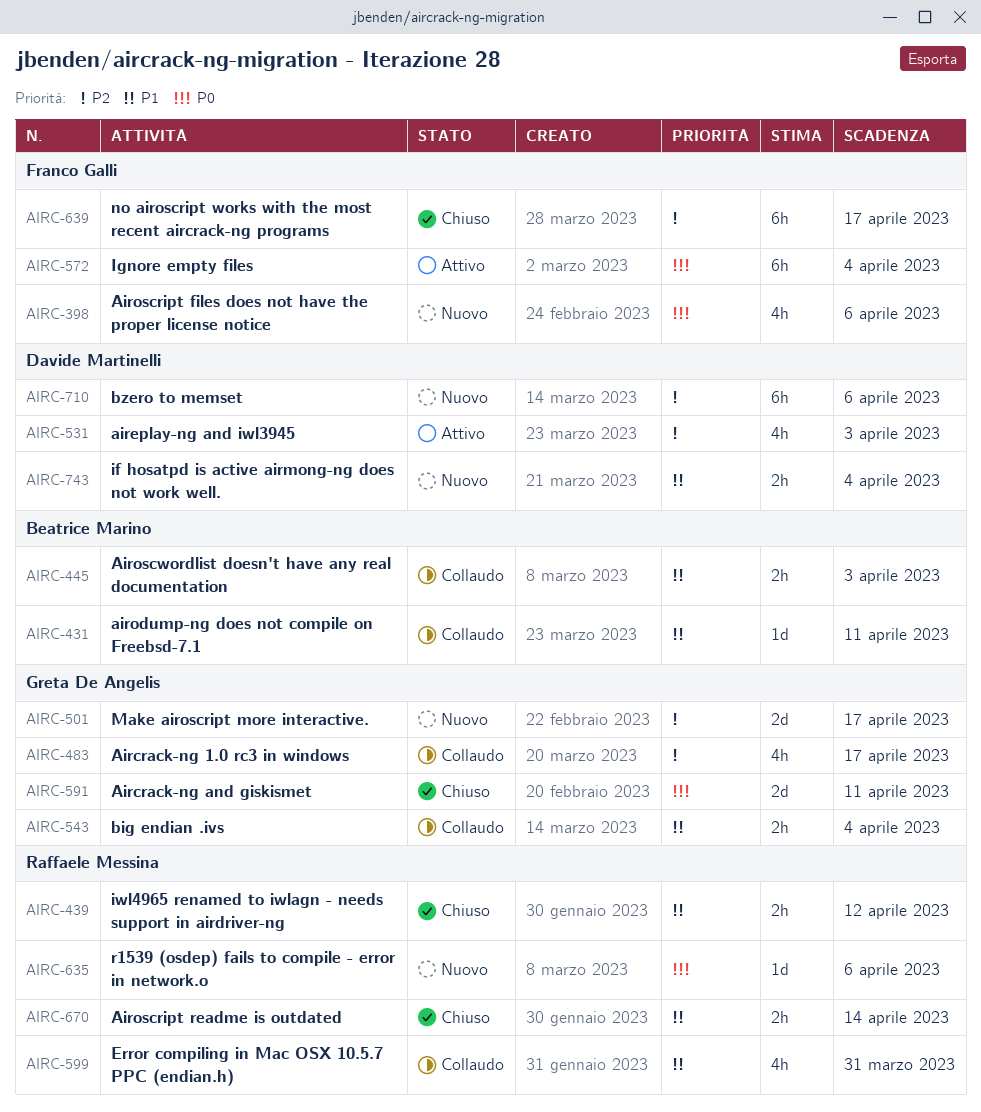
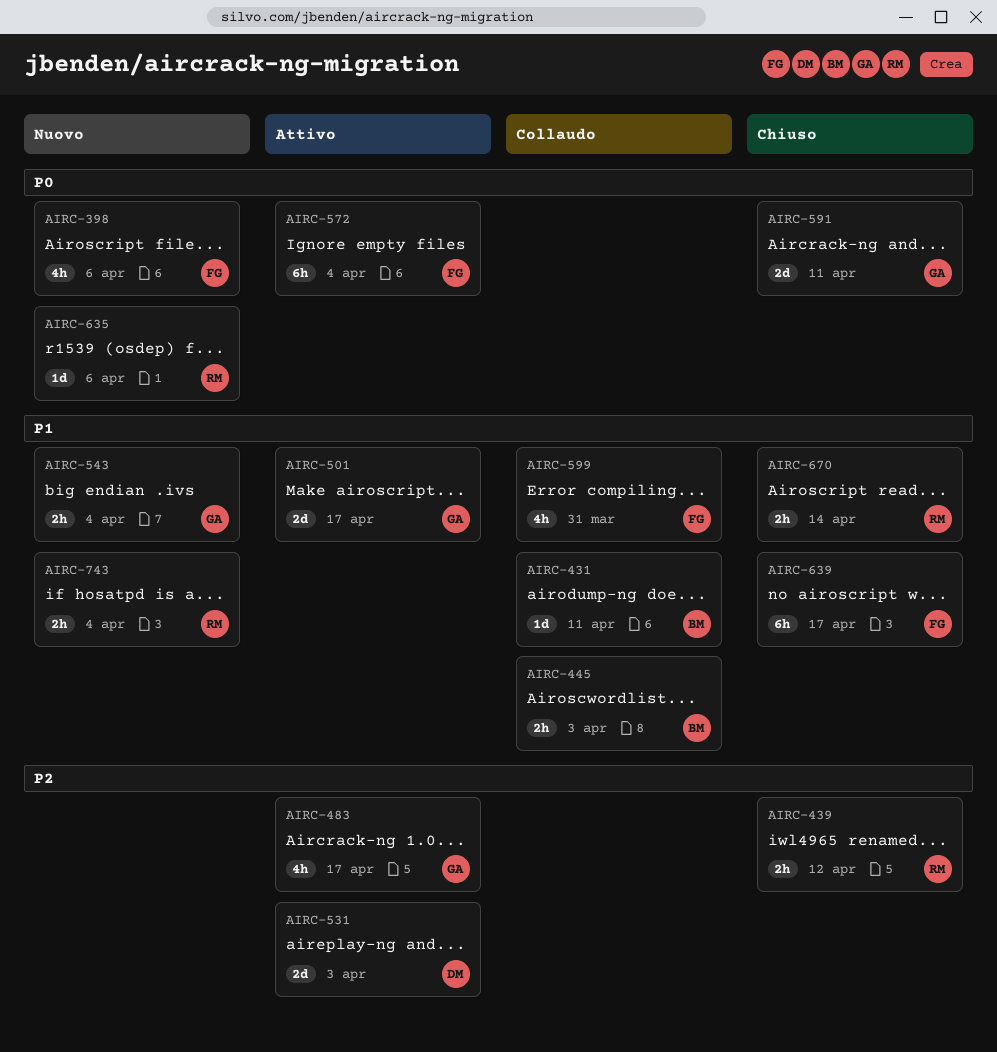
AIRC-439, priority: P1 -> P2
AIRC-483, status: Collaudo -> Attivo
AIRC-501, status: Nuovo -> Attivo
AIRC-501, priority: P2 -> P1
AIRC-531, estimate: 4h -> 2d
AIRC-543, status: Collaudo -> Nuovo
AIRC-599, owner: Raffaele Messina -> Franco Galli
AIRC-639, priority: P2 -> P1
AIRC-710: present -> none
AIRC-743, owner: Davide Martinelli -> Raffaele Messina

